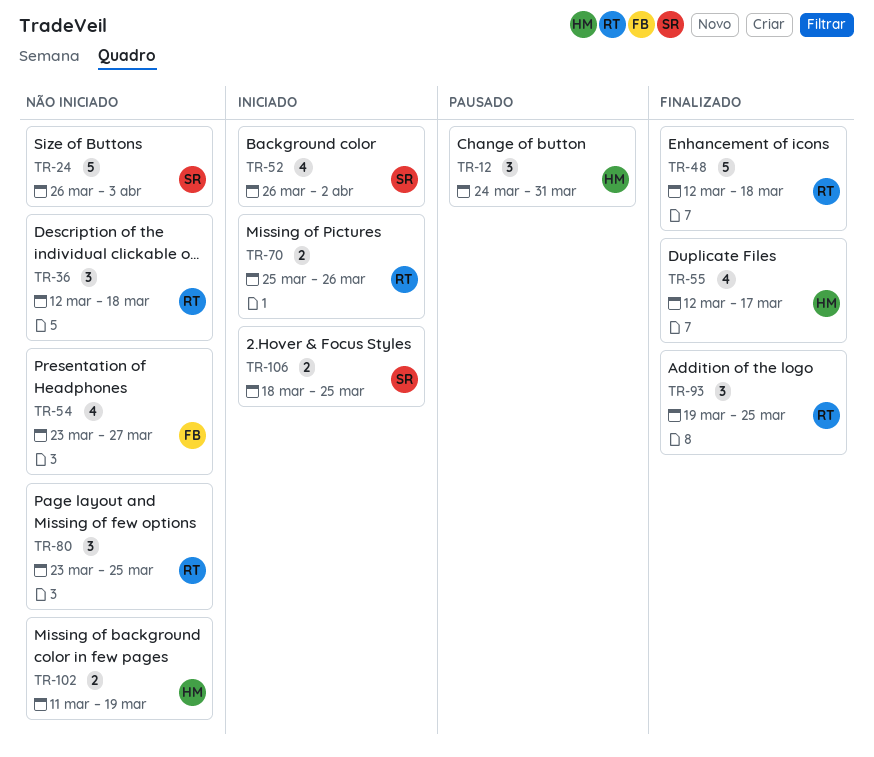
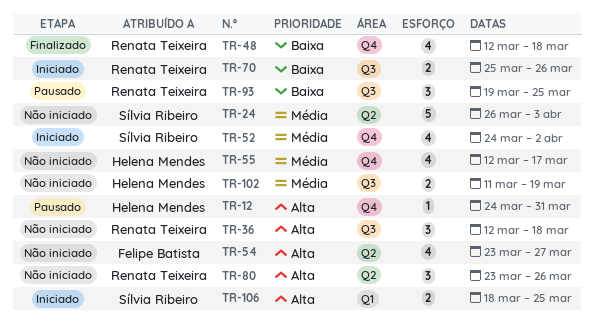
TR-12, estimate: 3 -> 1
TR-48, estimate: 5 -> 4
TR-52, start: Mar 26 -> Mar 24
TR-55, status: Finalizado -> Não iniciado
TR-80, due: Mar 25 -> Mar 26
TR-93, status: Finalizado -> Pausado

